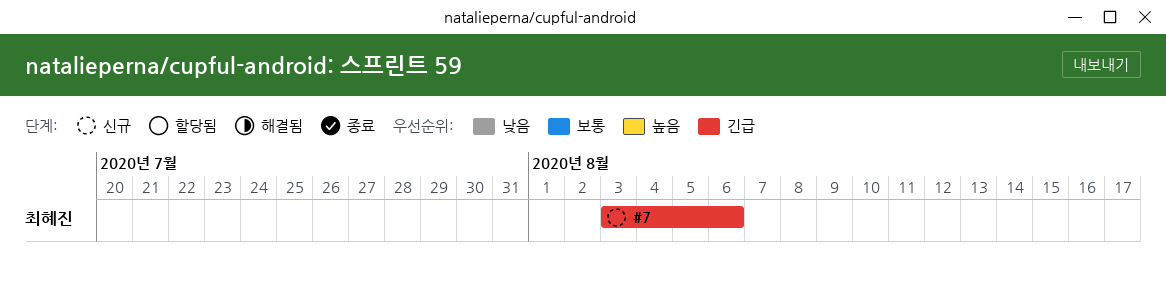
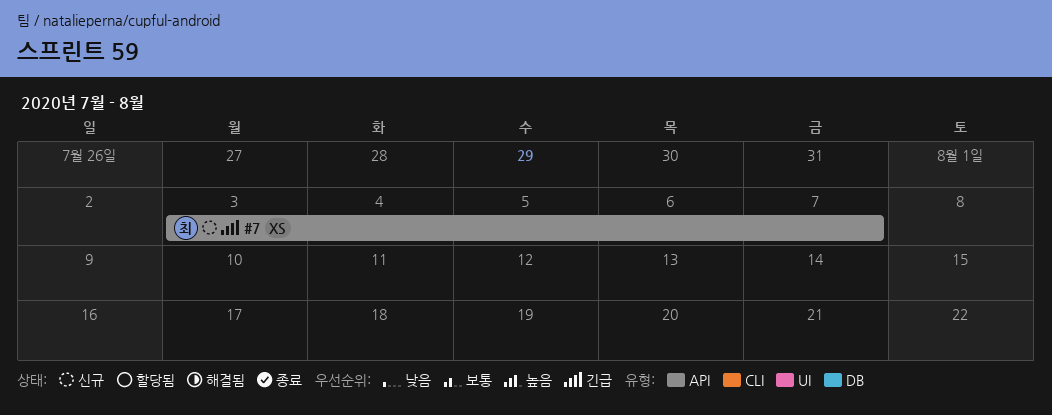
#7, due: Aug 6 -> Aug 7

